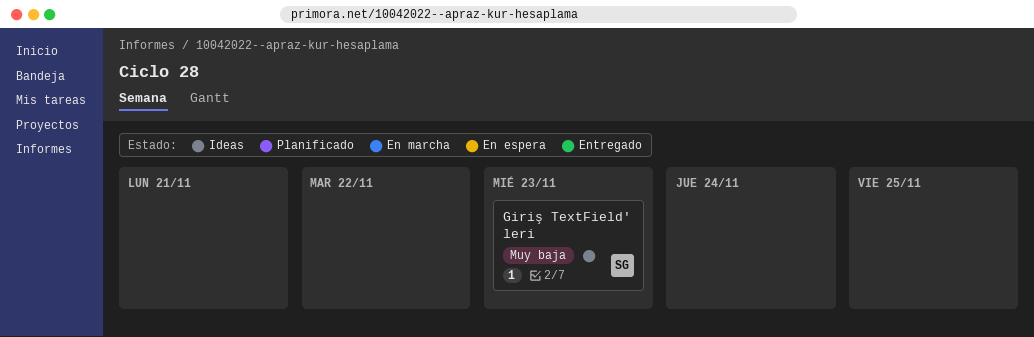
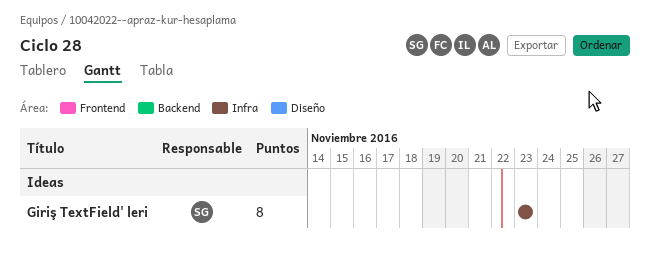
Giriş TextField' leri, estimate: 1 -> 8

